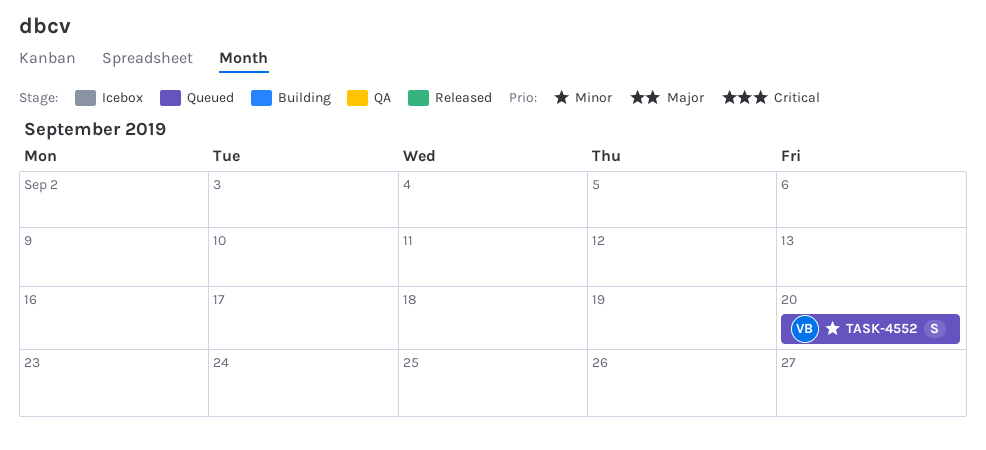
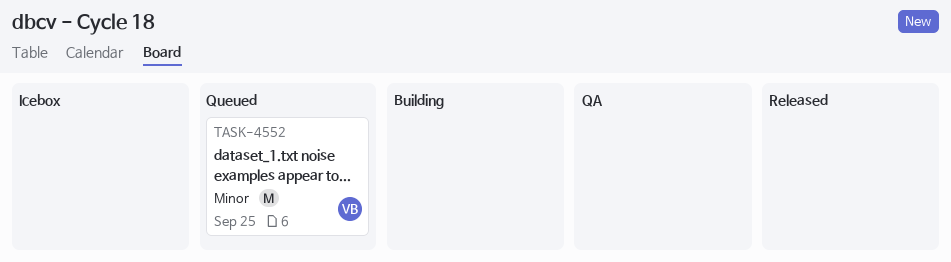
TASK-4552, estimate: S -> M
TASK-4552, due: Sep 20 -> Sep 25

